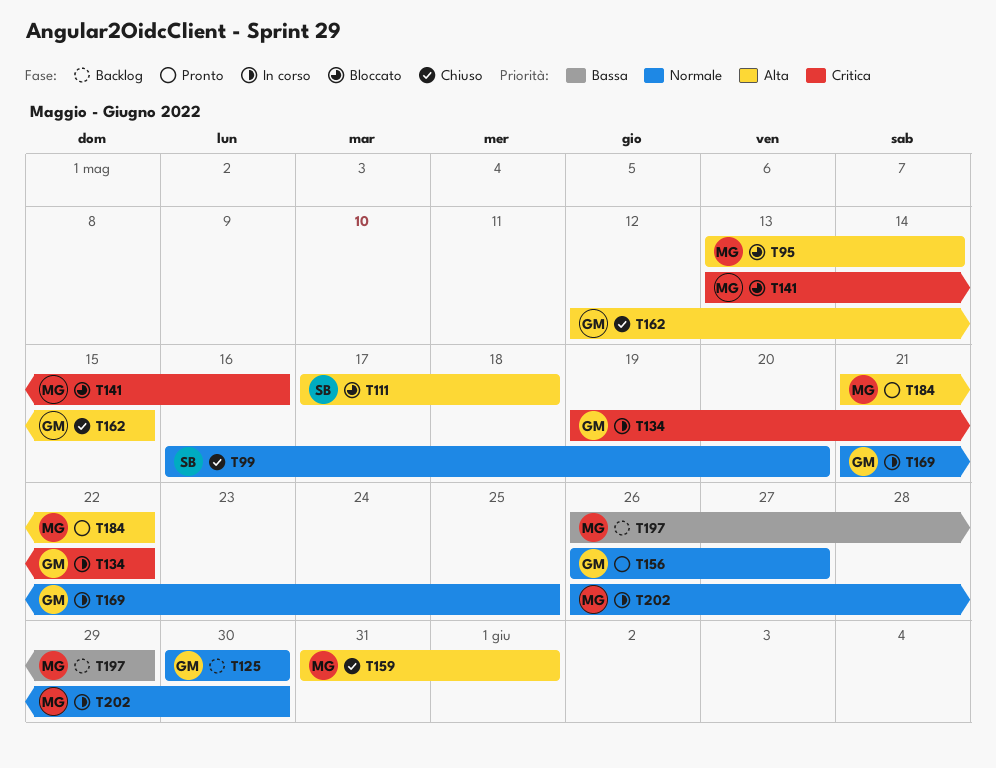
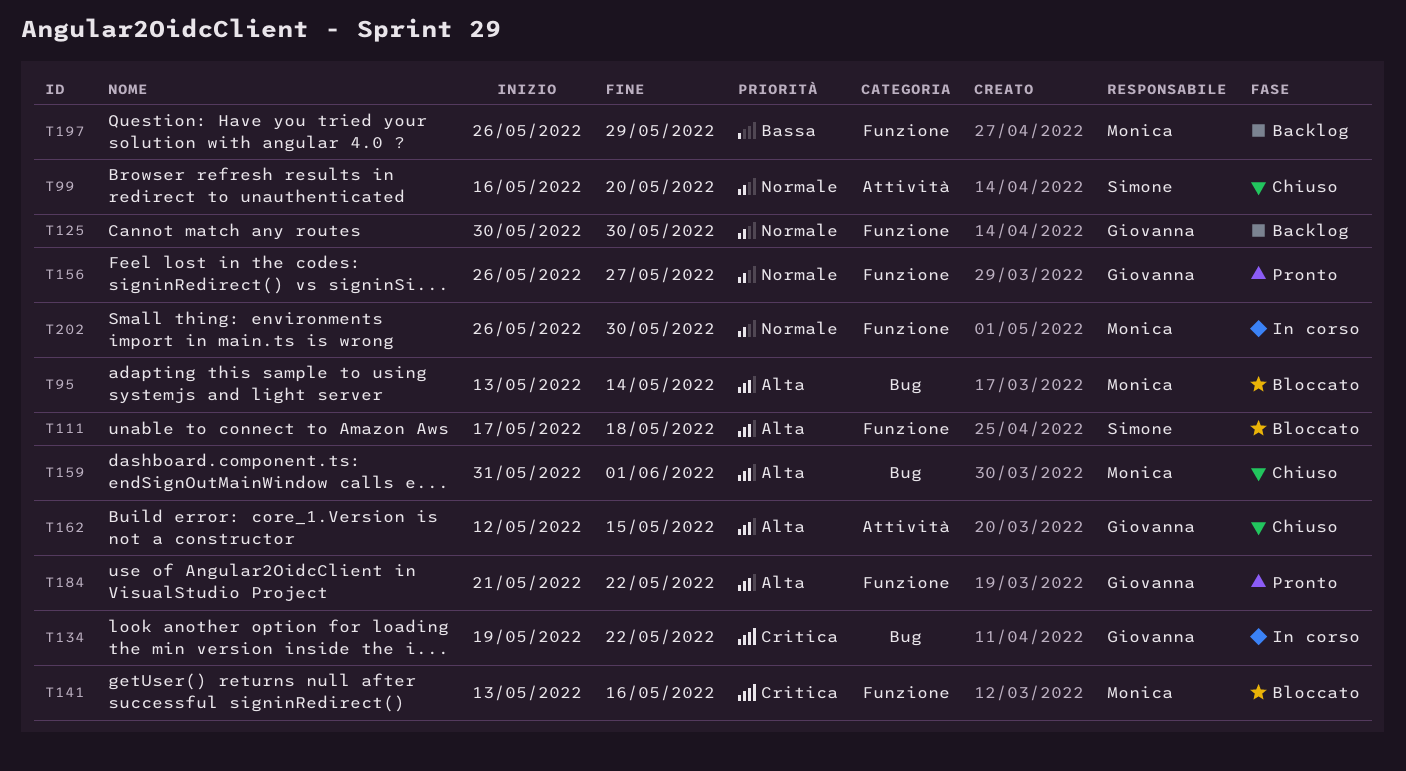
T169: present -> none
T184, owner: Monica -> Giovanna

